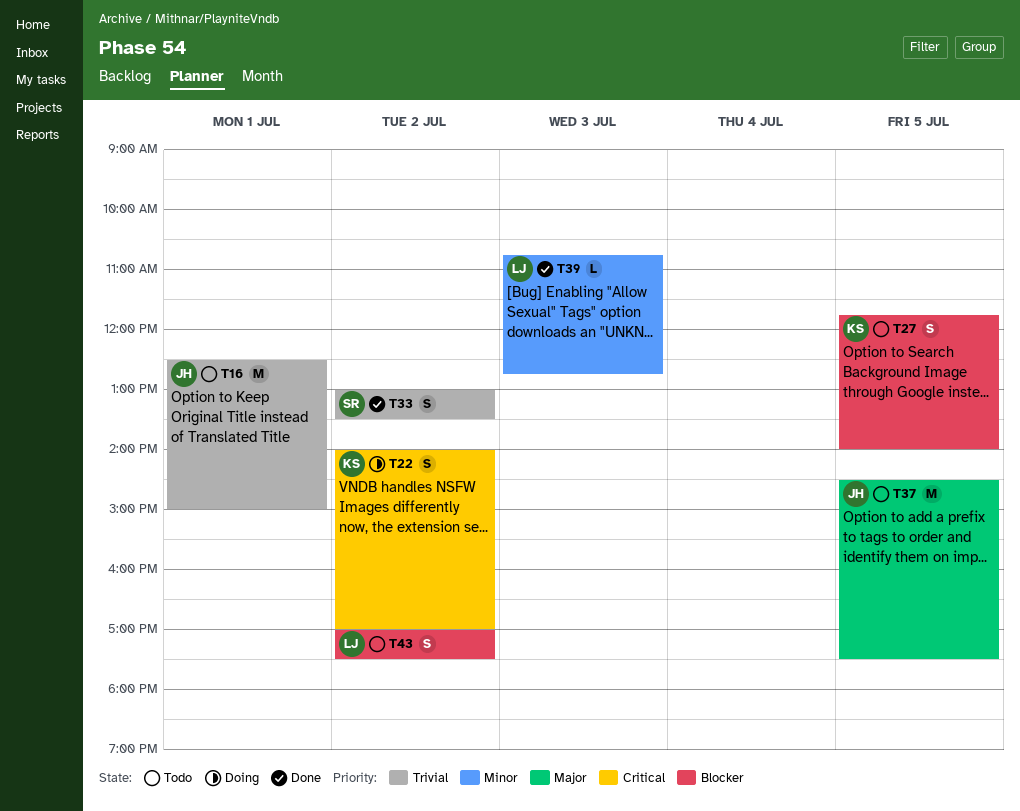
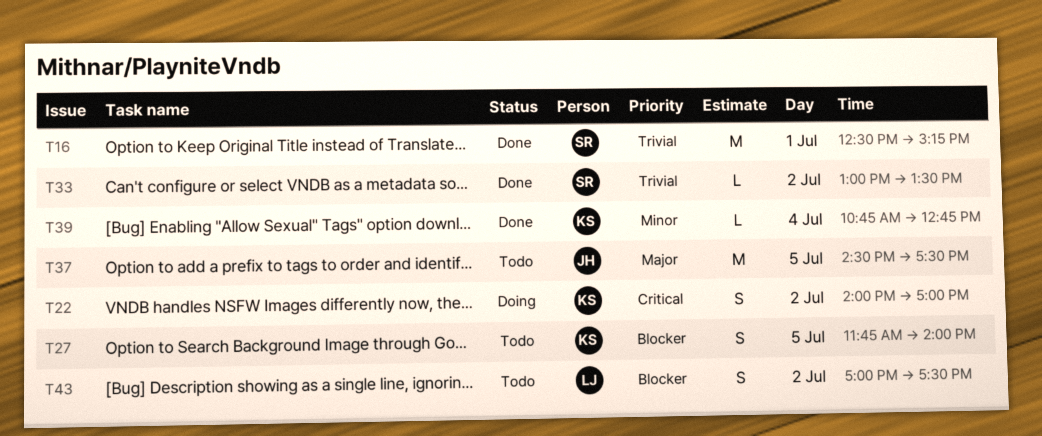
T16, status: Todo -> Done
T16, owner: JH -> SR
T16, ends: 15:00 -> 15:15
T33, estimate: S -> L
T39, owner: LJ -> KS
T39, day: Jul 3 -> Jul 4

